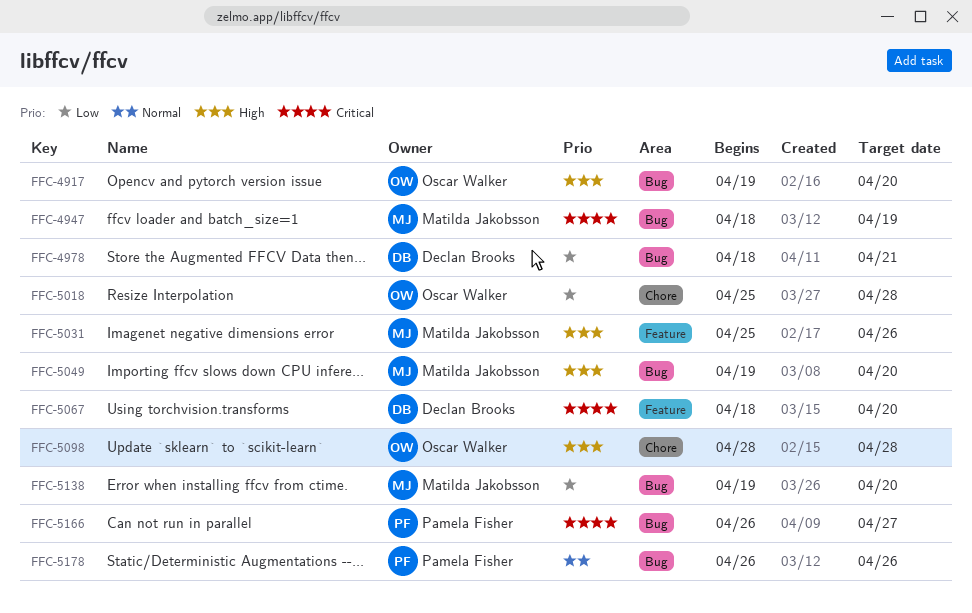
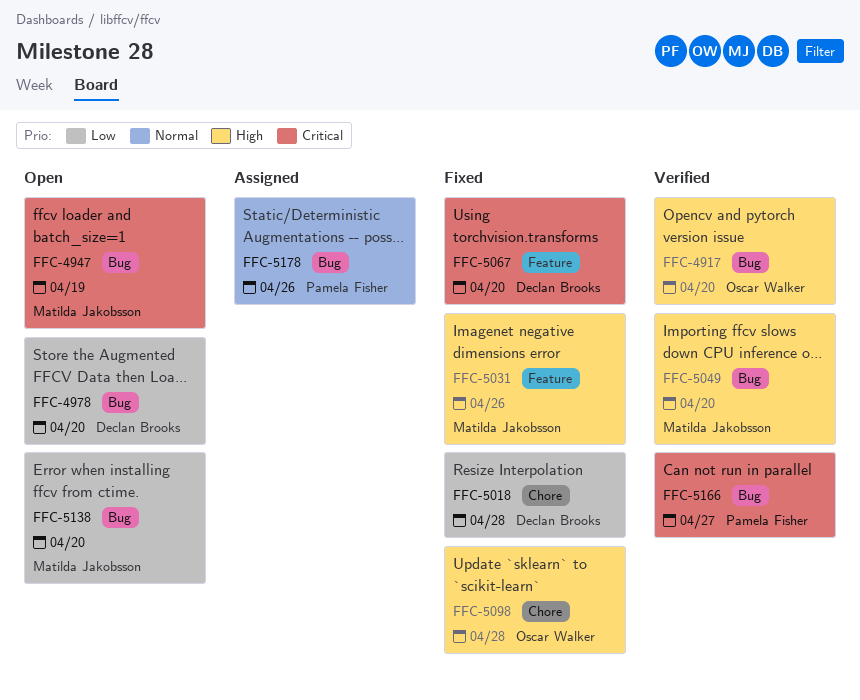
FFC-4978, due: Apr 21 -> Apr 20
FFC-5018, owner: Oscar Walker -> Declan Brooks

